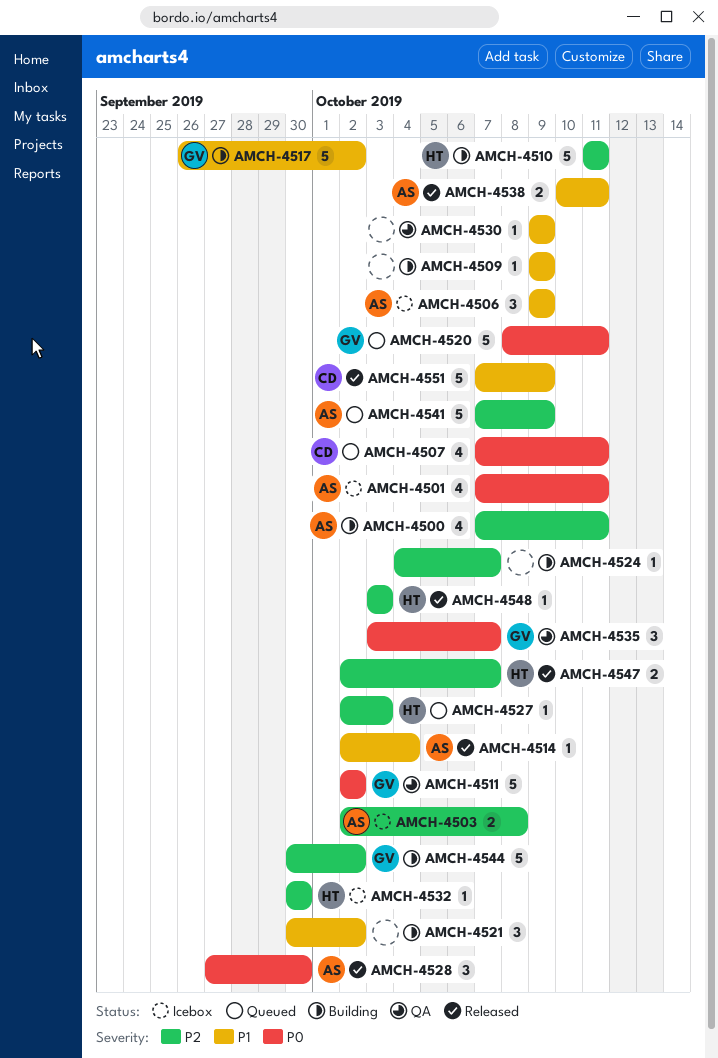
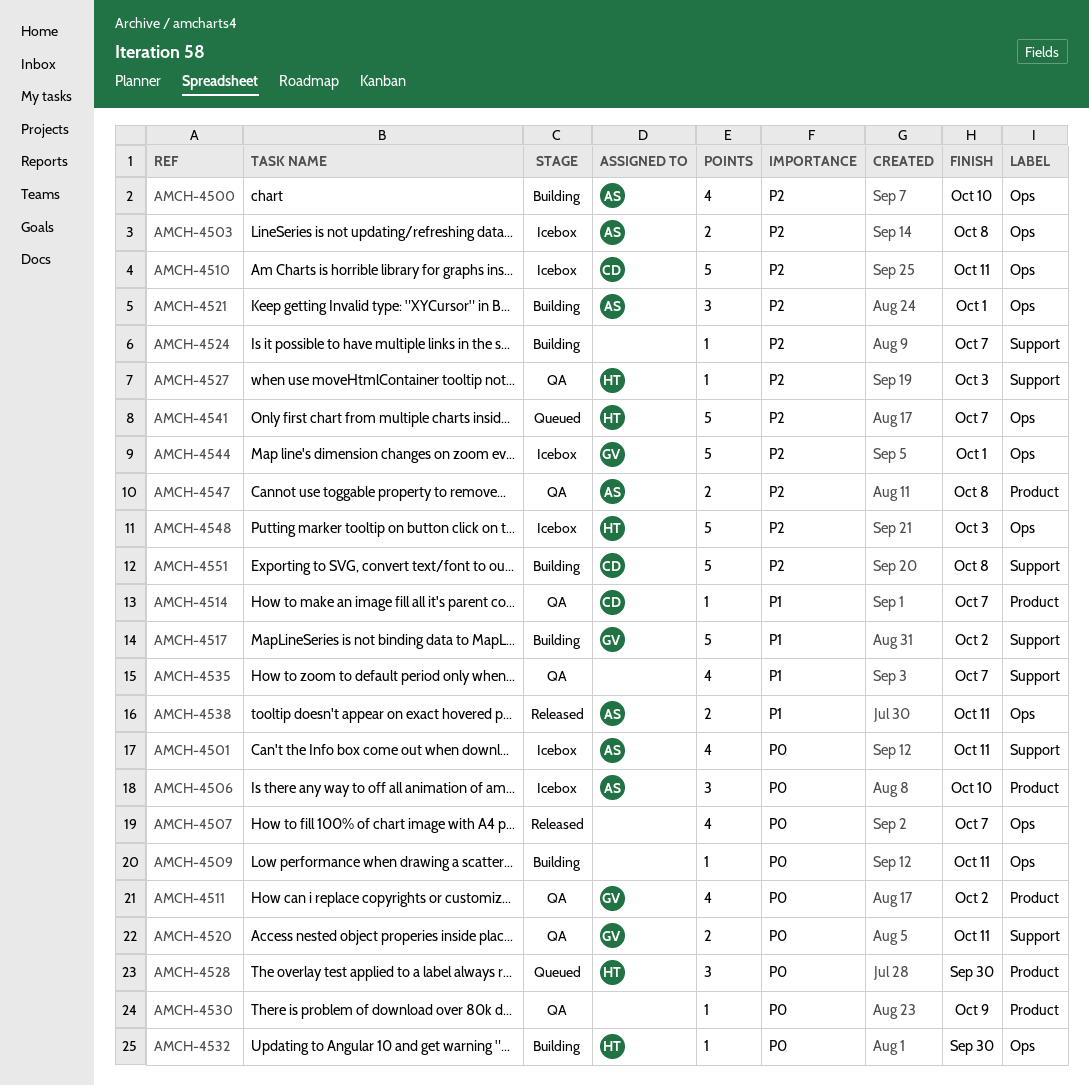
AMCH-4500, due: Oct 11 -> Oct 10
AMCH-4506, priority: P1 -> P0
AMCH-4506, due: Oct 9 -> Oct 10
AMCH-4507, status: Queued -> Released
AMCH-4507, owner: CD -> none
AMCH-4507, due: Oct 11 -> Oct 7
AMCH-4509, priority: P1 -> P0
AMCH-4509, due: Oct 9 -> Oct 11
AMCH-4510, status: Building -> Icebox
AMCH-4510, owner: HT -> CD
AMCH-4511, estimate: 5 -> 4
AMCH-4514, status: Released -> QA
AMCH-4514, owner: AS -> CD
AMCH-4514, due: Oct 4 -> Oct 7
AMCH-4520, status: Queued -> QA
AMCH-4520, estimate: 5 -> 2
AMCH-4521, owner: none -> AS
AMCH-4521, priority: P1 -> P2
AMCH-4521, due: Oct 2 -> Oct 1
AMCH-4527, status: Queued -> QA
AMCH-4528, status: Released -> Queued
AMCH-4528, owner: AS -> HT
AMCH-4530, priority: P1 -> P0
AMCH-4532, status: Icebox -> Building
AMCH-4532, priority: P2 -> P0
AMCH-4535, owner: GV -> none
AMCH-4535, priority: P0 -> P1
AMCH-4535, estimate: 3 -> 4
AMCH-4541, owner: AS -> HT
AMCH-4541, due: Oct 9 -> Oct 7
AMCH-4544, status: Building -> Icebox
AMCH-4544, due: Oct 2 -> Oct 1
AMCH-4547, status: Released -> QA
AMCH-4547, owner: HT -> AS
AMCH-4547, due: Oct 7 -> Oct 8
AMCH-4548, status: Released -> Icebox
AMCH-4548, estimate: 1 -> 5
AMCH-4551, status: Released -> Building
AMCH-4551, priority: P1 -> P2
AMCH-4551, due: Oct 9 -> Oct 8

